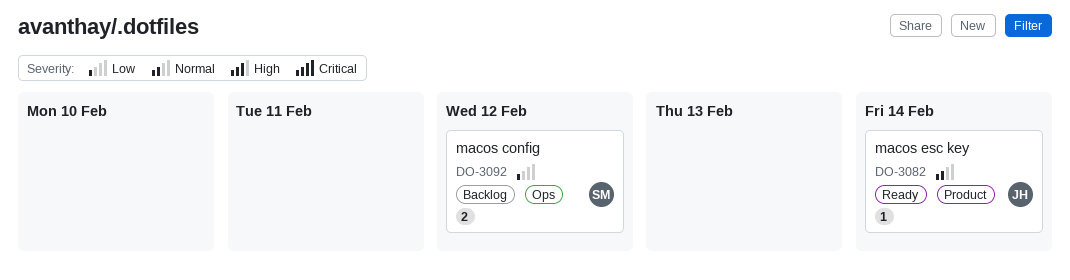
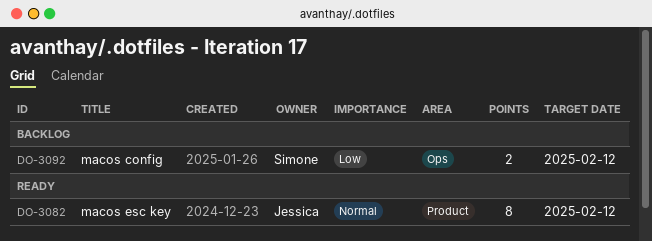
DO-3082, estimate: 1 -> 8
DO-3082, due: Feb 14 -> Feb 12

